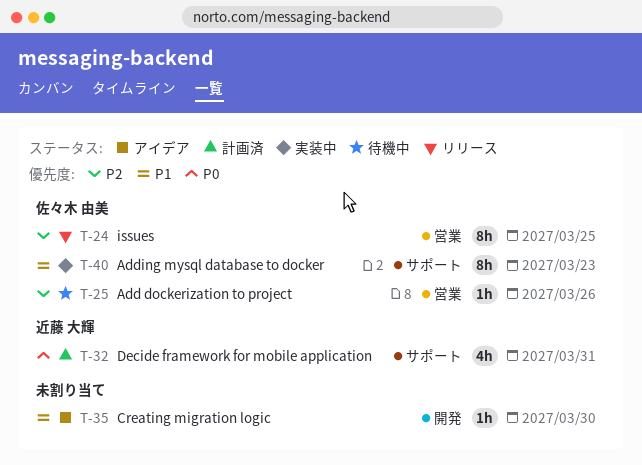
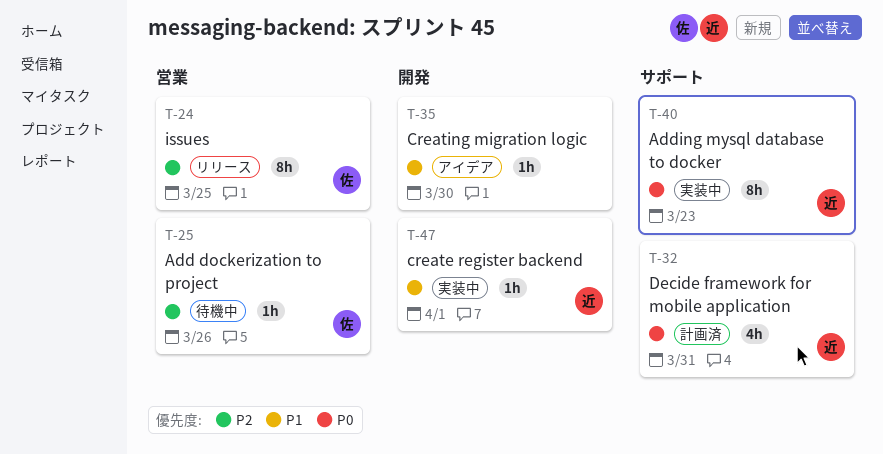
T-40, owner: 佐々木 由美 -> 近藤 大輝
T-40, priority: P1 -> P0
T-47: none -> present

